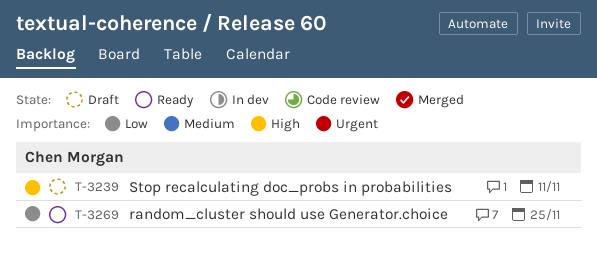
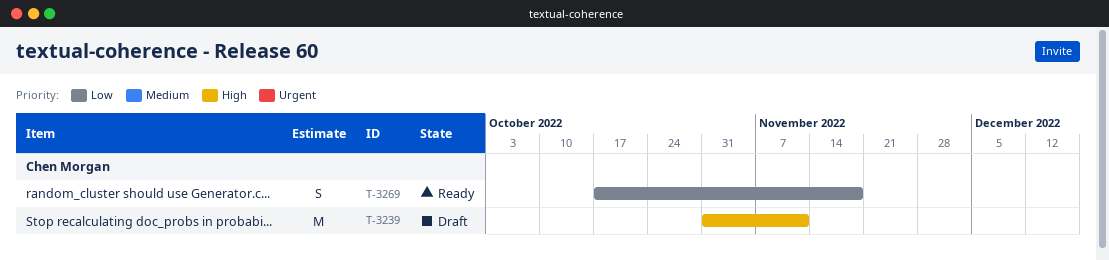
T-3269, due: Nov 25 -> Nov 18

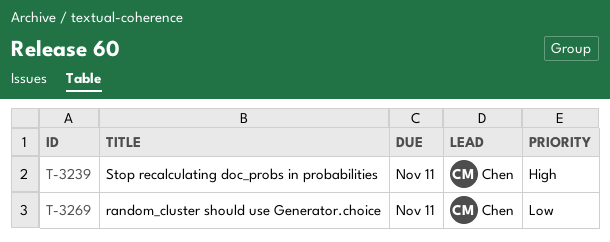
T-3269, due: Nov 18 -> Nov 11

